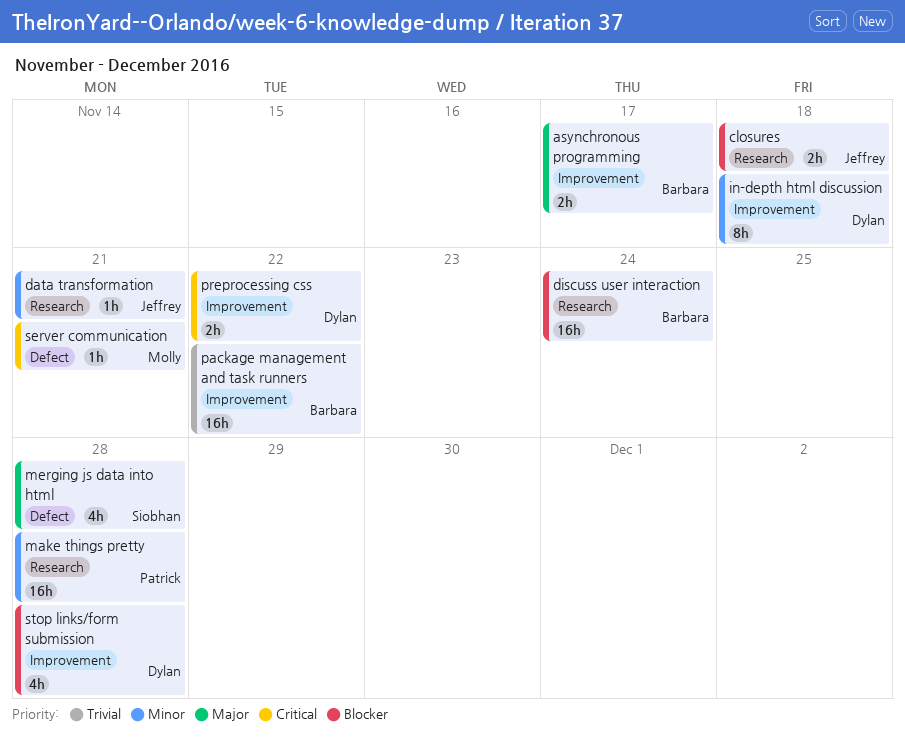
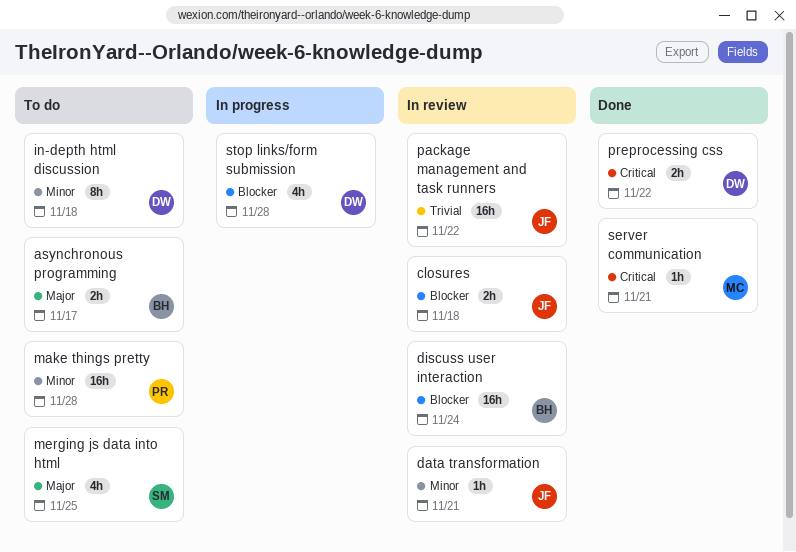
merging js data into html, due: Nov 28 -> Nov 25
package management and task runners, owner: Barbara -> Jeffrey

